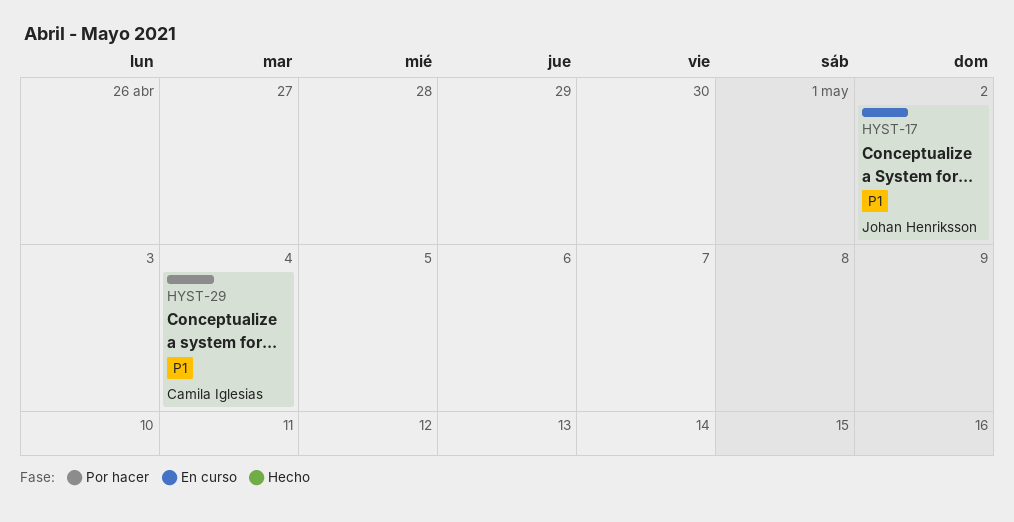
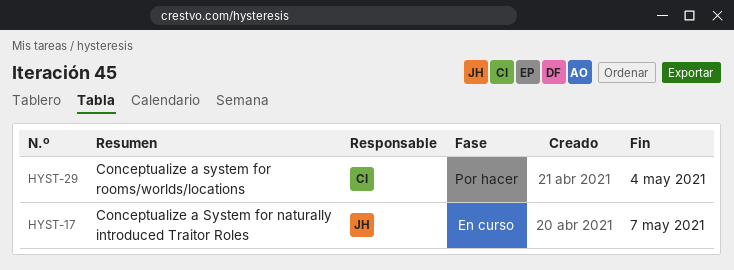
HYST-17, due: May 2 -> May 7

